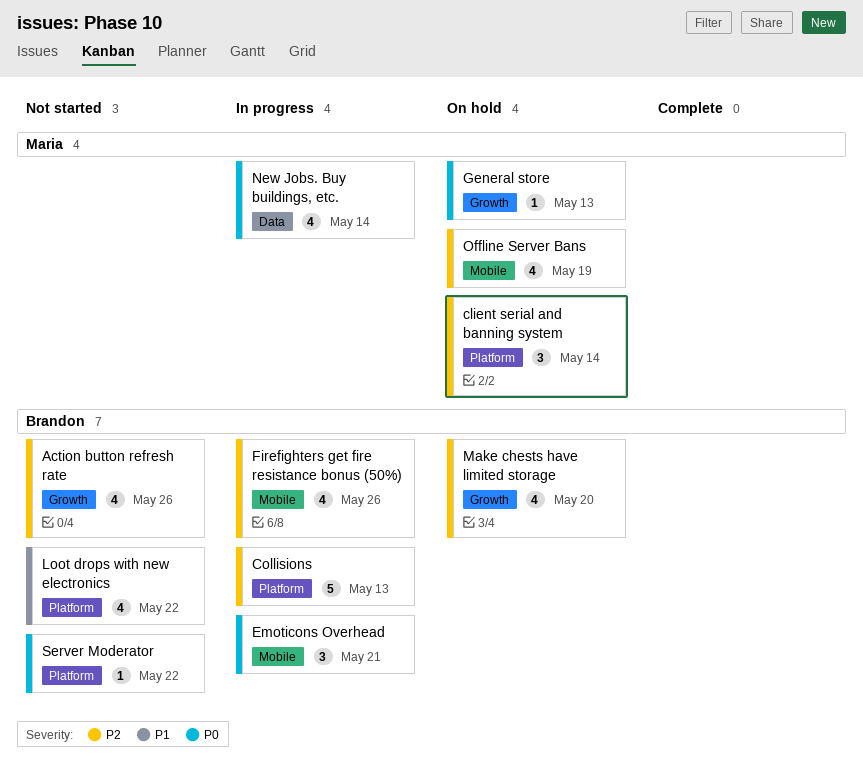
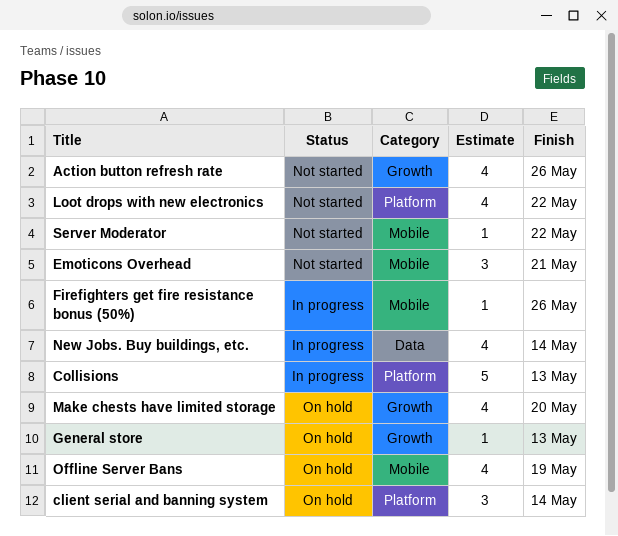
Emoticons Overhead, status: In progress -> Not started
Firefighters get fire resistance bonus (50%), estimate: 4 -> 1
Server Moderator, label: Platform -> Mobile

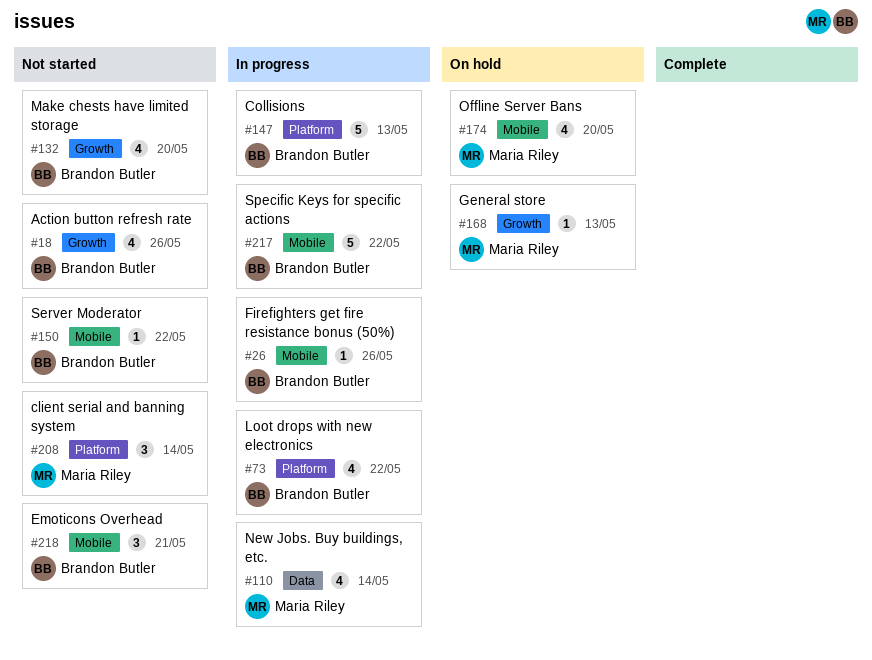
client serial and banning system, status: On hold -> Not started
Loot drops with new electronics, status: Not started -> In progress
Make chests have limited storage, status: On hold -> Not started
Offline Server Bans, due: May 19 -> May 20
Specific Keys for specific actions: none -> present

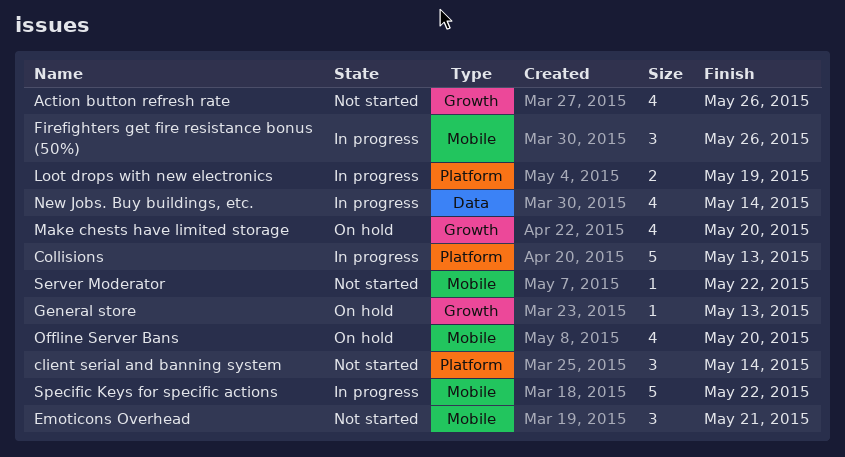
Firefighters get fire resistance bonus (50%), estimate: 1 -> 3
Loot drops with new electronics, estimate: 4 -> 2
Loot drops with new electronics, due: May 22 -> May 19
Make chests have limited storage, status: Not started -> On hold

